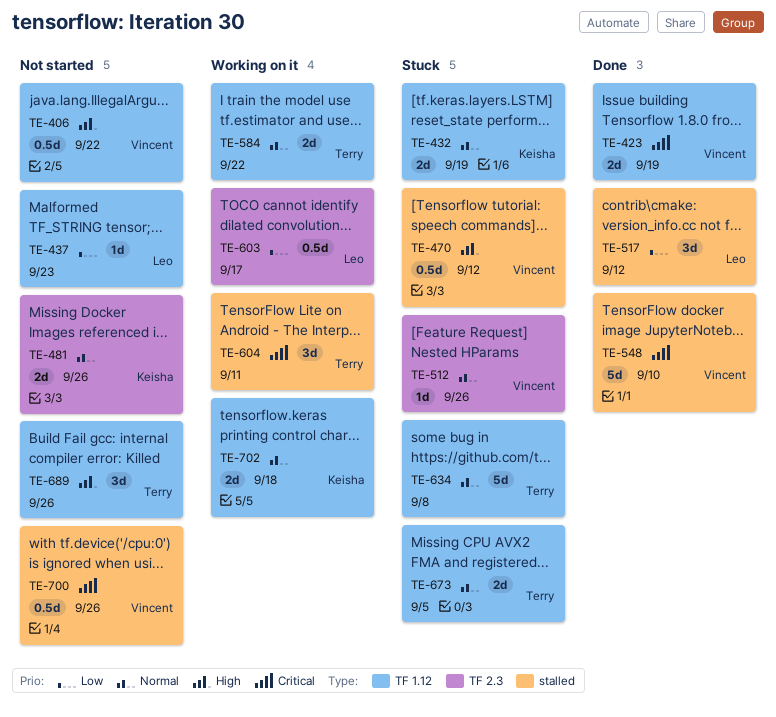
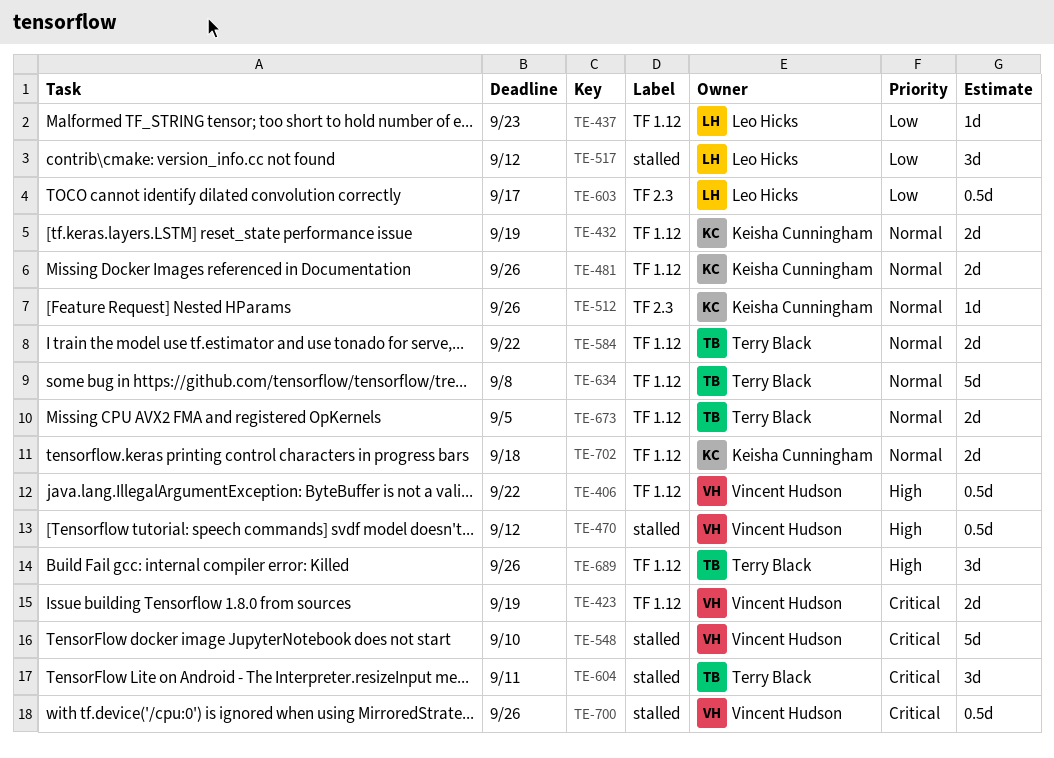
TE-481, label: TF 2.3 -> TF 1.12
TE-512, owner: Vincent Hudson -> Keisha Cunningham

